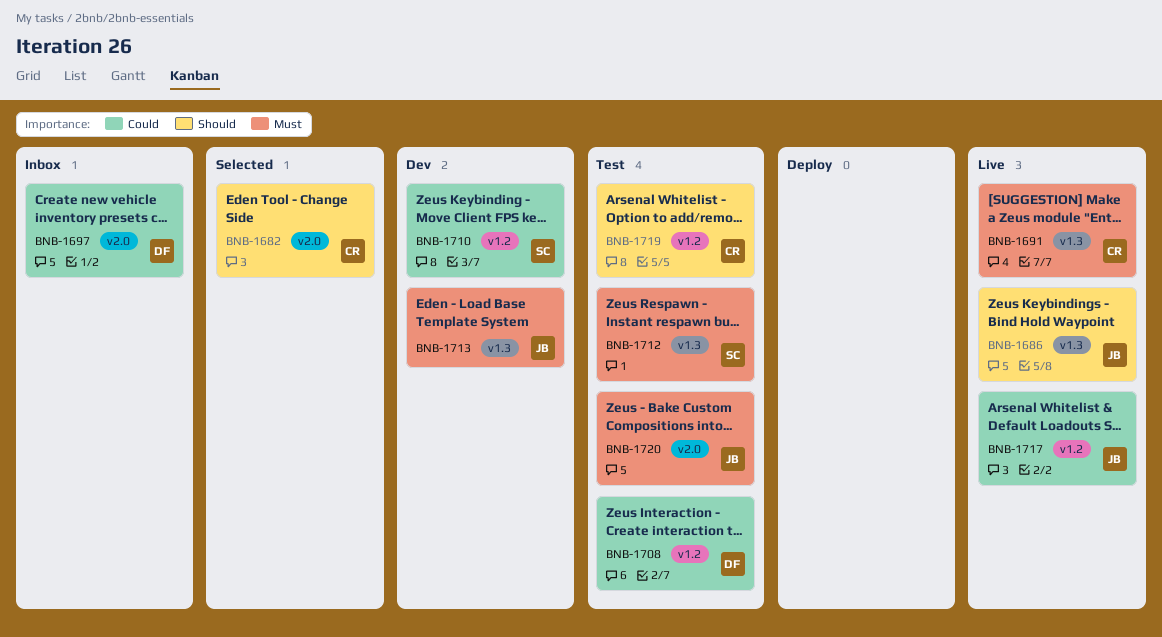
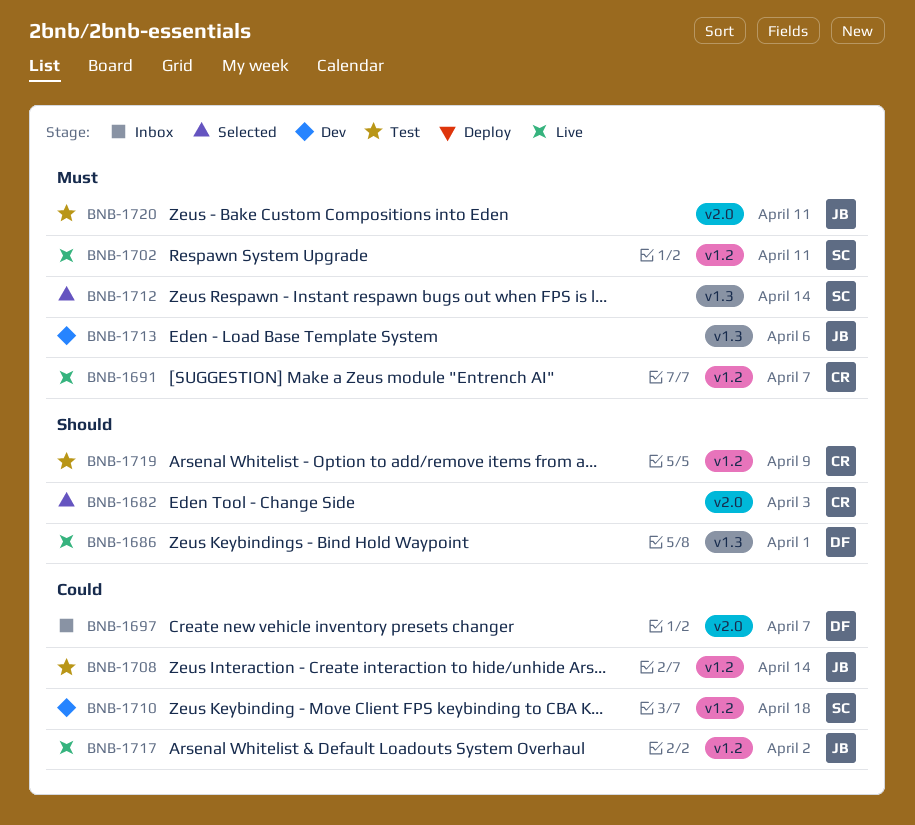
BNB-1686, owner: JB -> DF
BNB-1691, label: v1.3 -> v1.2
BNB-1702: none -> present
BNB-1708, owner: DF -> JB
BNB-1712, status: Test -> Selected

